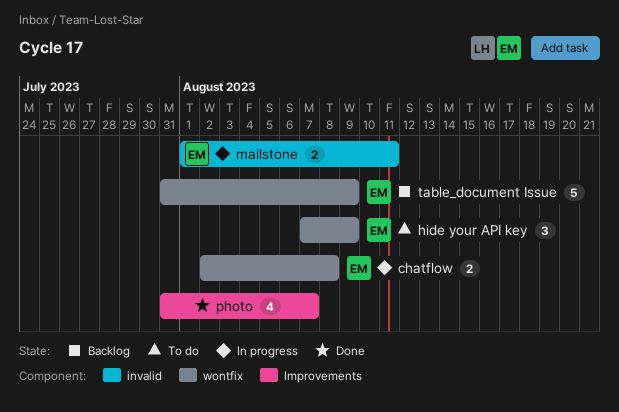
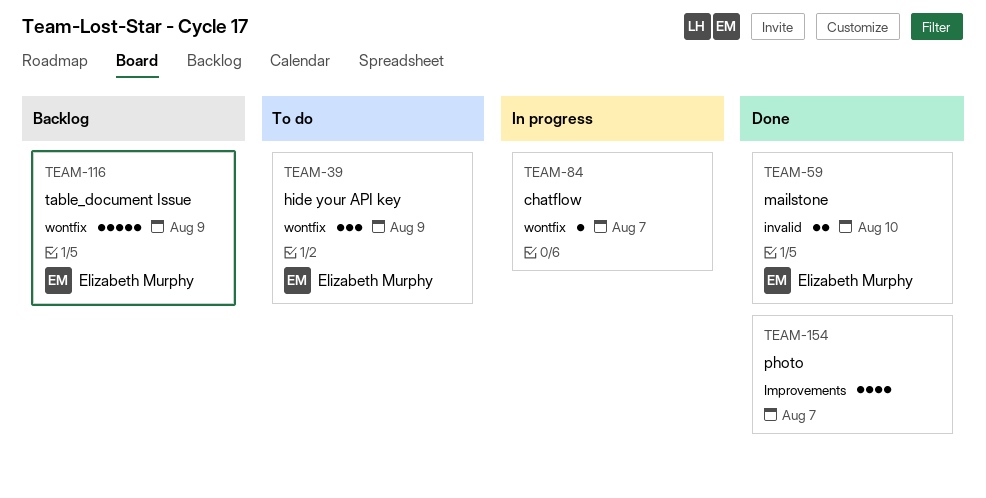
chatflow, owner: Elizabeth Murphy -> none
chatflow, estimate: 2 -> 1
chatflow, due: Aug 8 -> Aug 7
mailstone, status: In progress -> Done
mailstone, due: Aug 11 -> Aug 10

